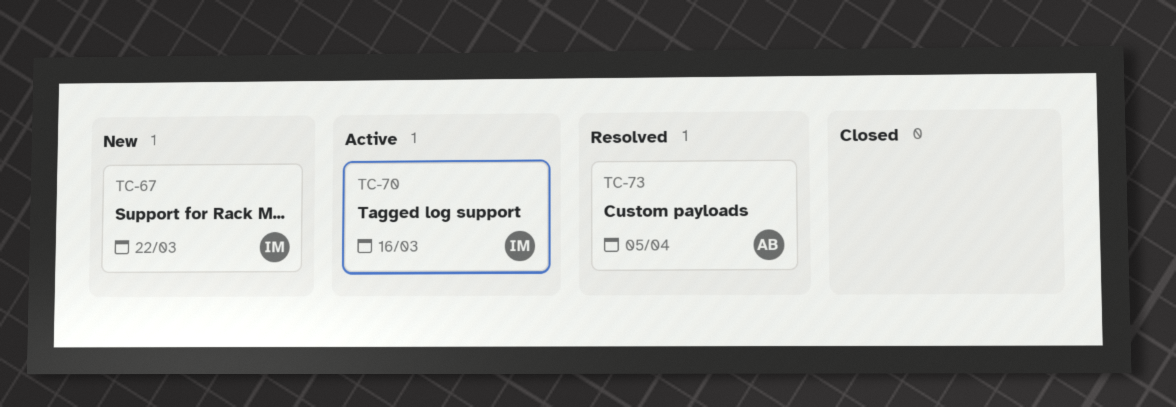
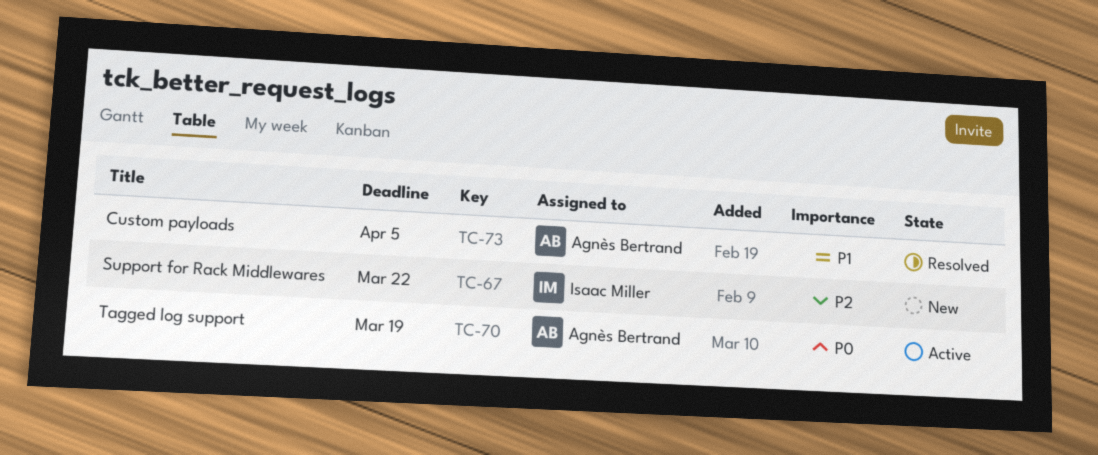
TC-70, owner: Isaac Miller -> Agnès Bertrand
TC-70, due: Mar 16 -> Mar 19

